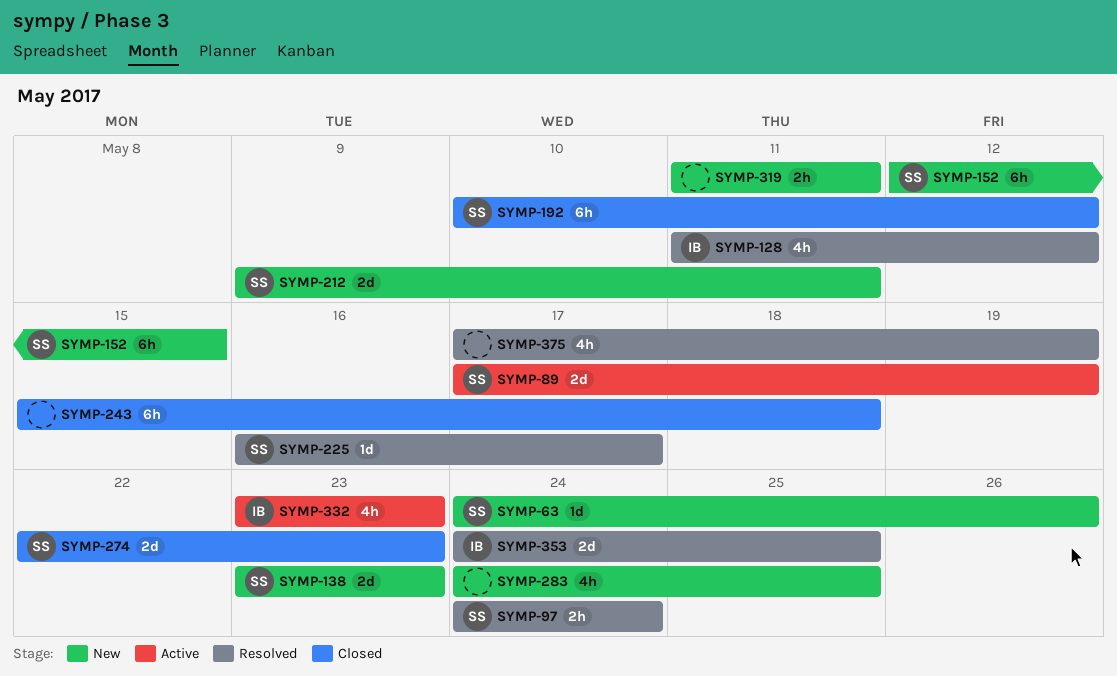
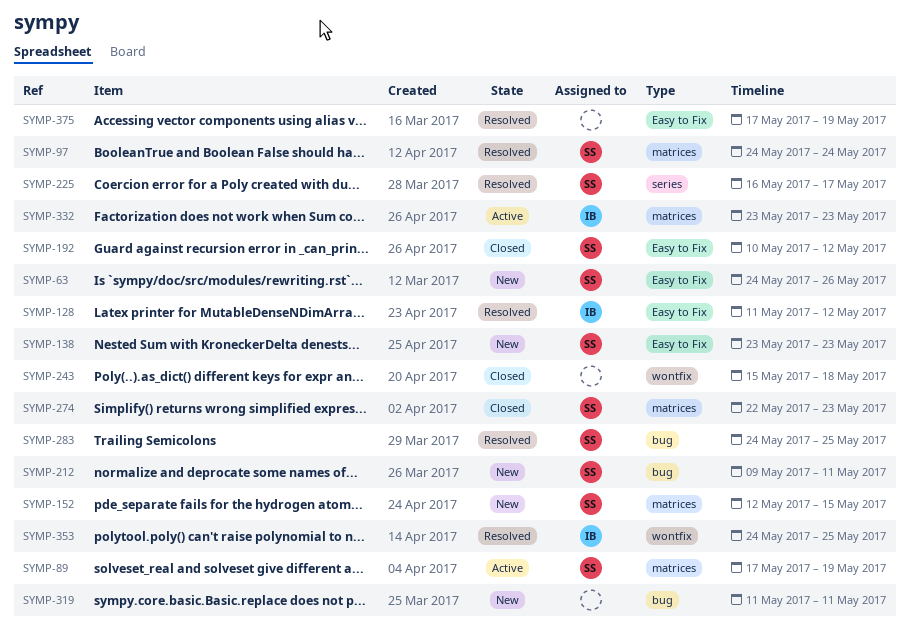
SYMP-283, status: New -> Resolved
SYMP-283, owner: none -> SS

